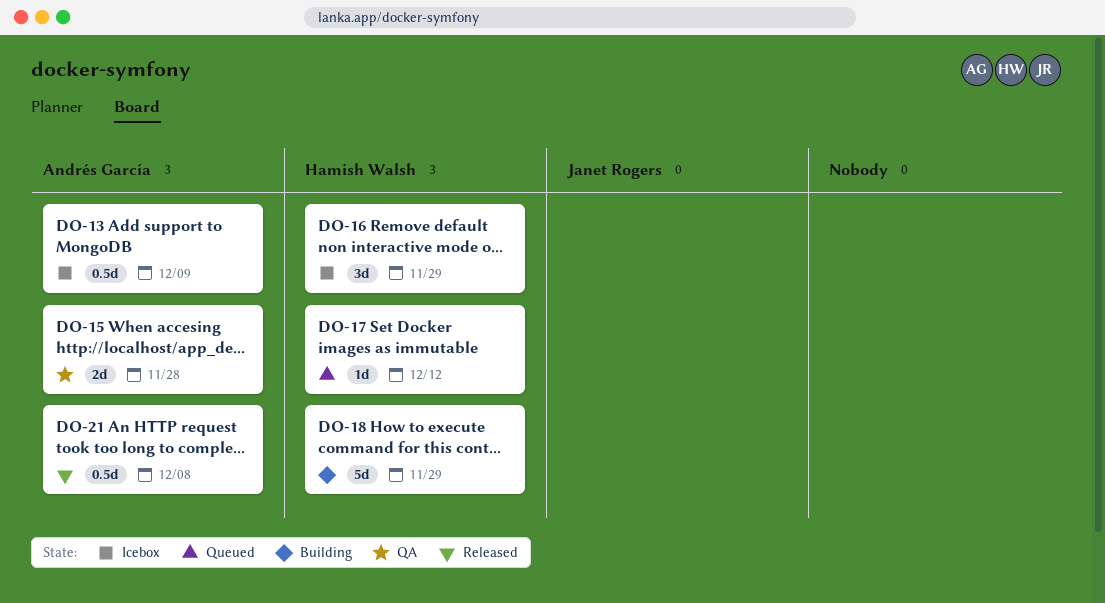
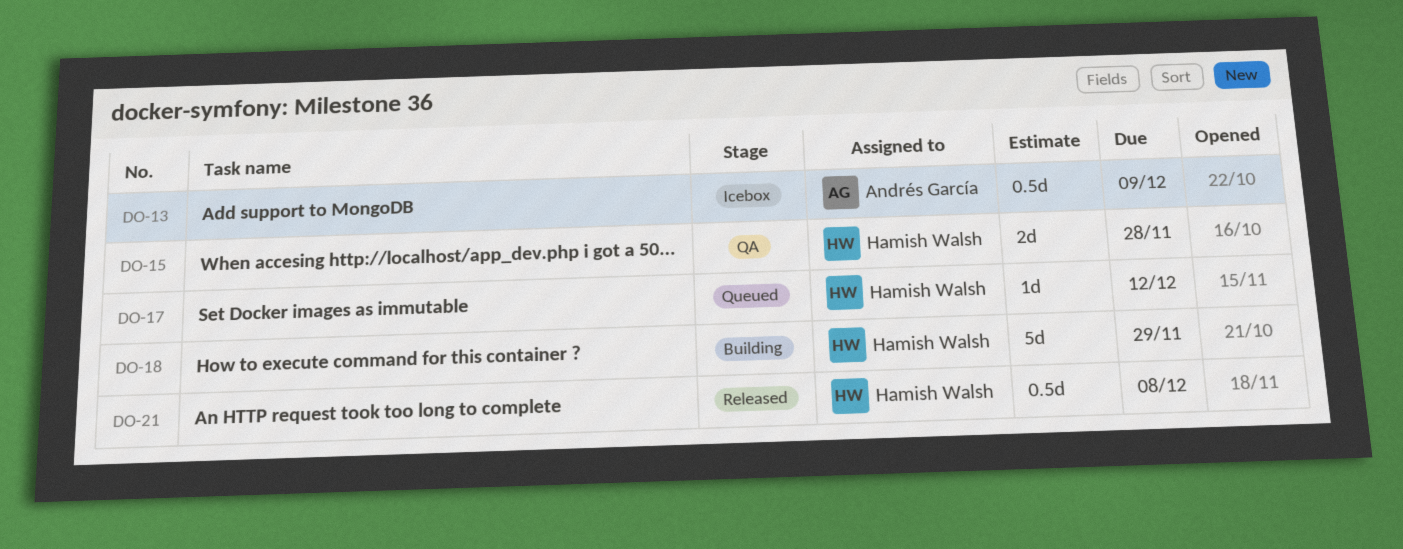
DO-15, owner: Andrés García -> Hamish Walsh
DO-16: present -> none
DO-21, owner: Andrés García -> Hamish Walsh

